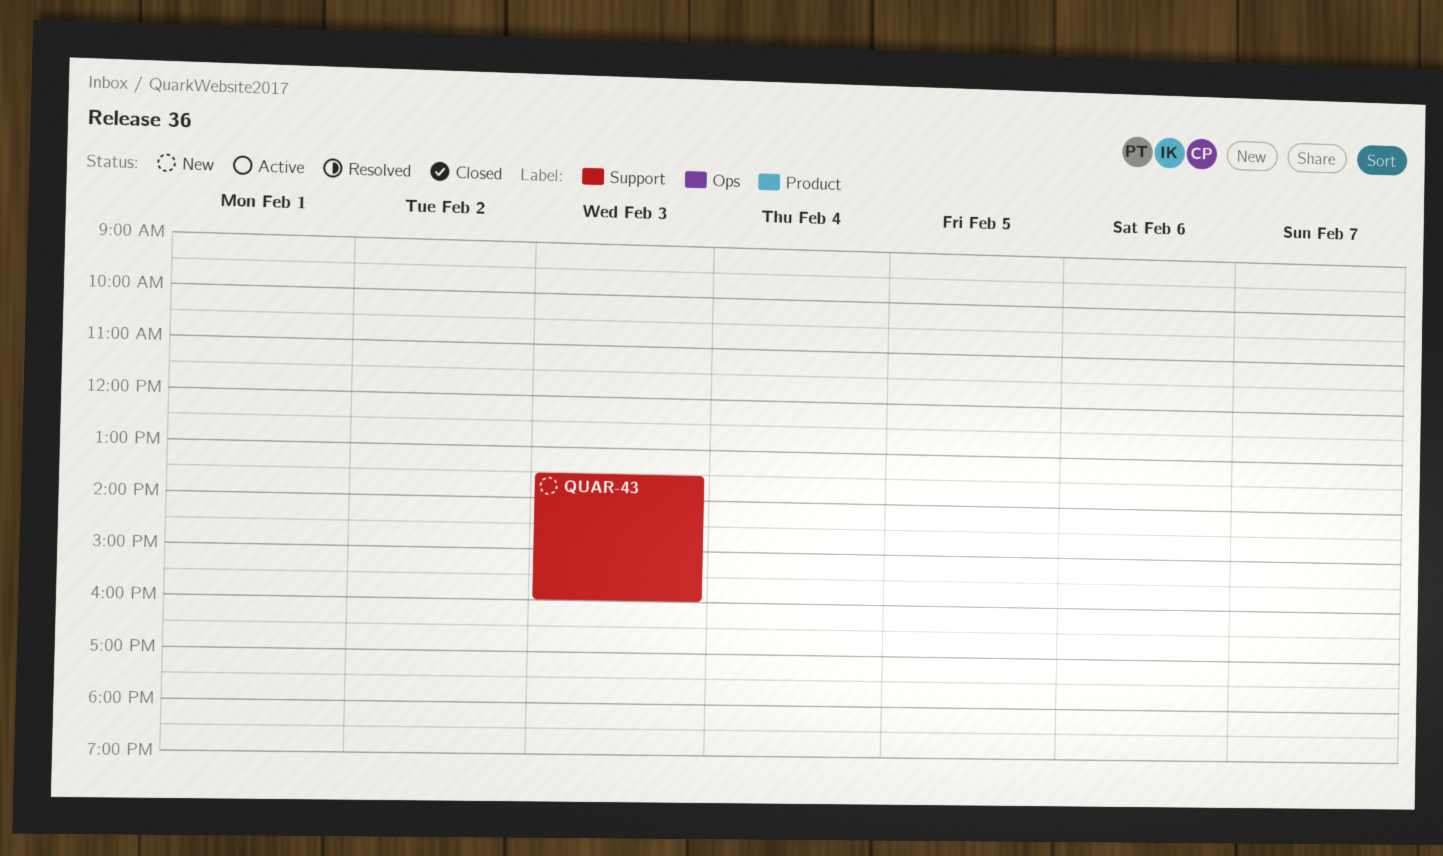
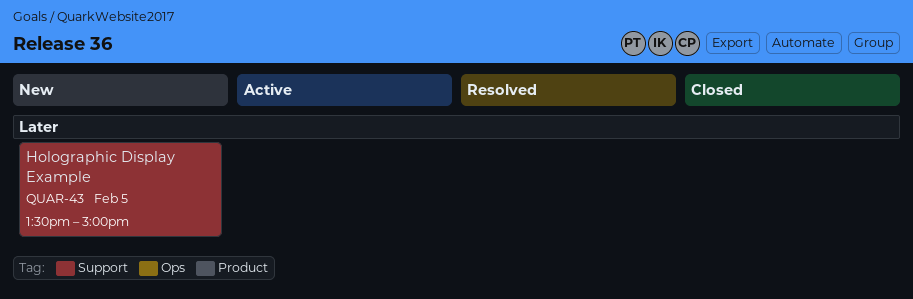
QUAR-43, day: Feb 3 -> Feb 5
QUAR-43, ends: 16:00 -> 15:00

